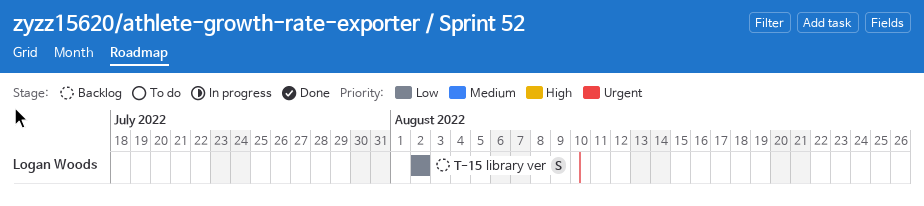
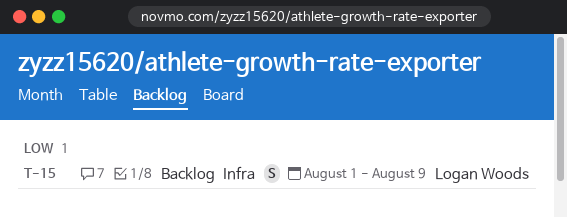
T-15, start: Aug 2 -> Aug 1
T-15, due: Aug 2 -> Aug 9

